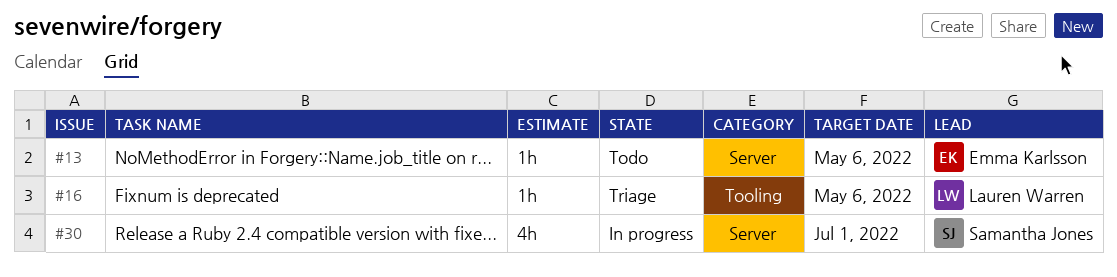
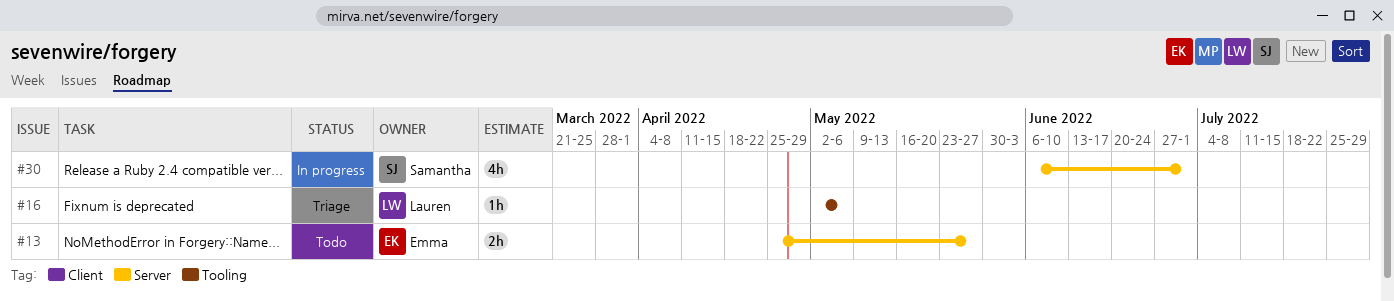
#13, estimate: 1h -> 2h
#13, due: May 6 -> May 27

